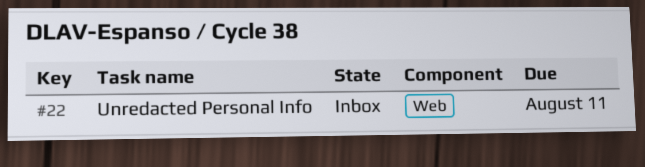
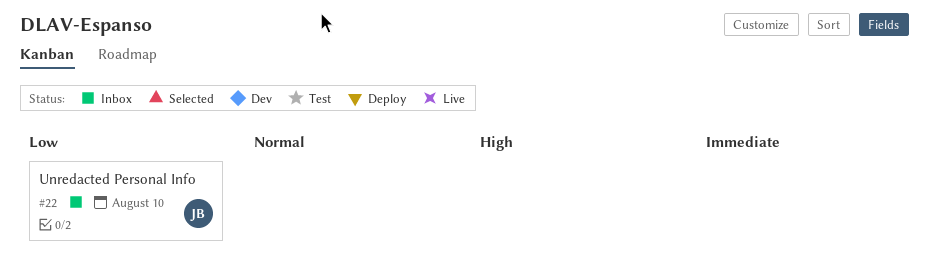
#22, due: Aug 11 -> Aug 10

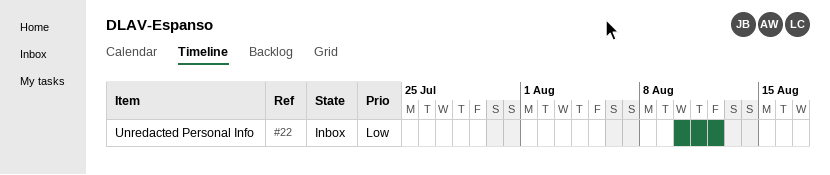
#22, due: Aug 10 -> Aug 12

